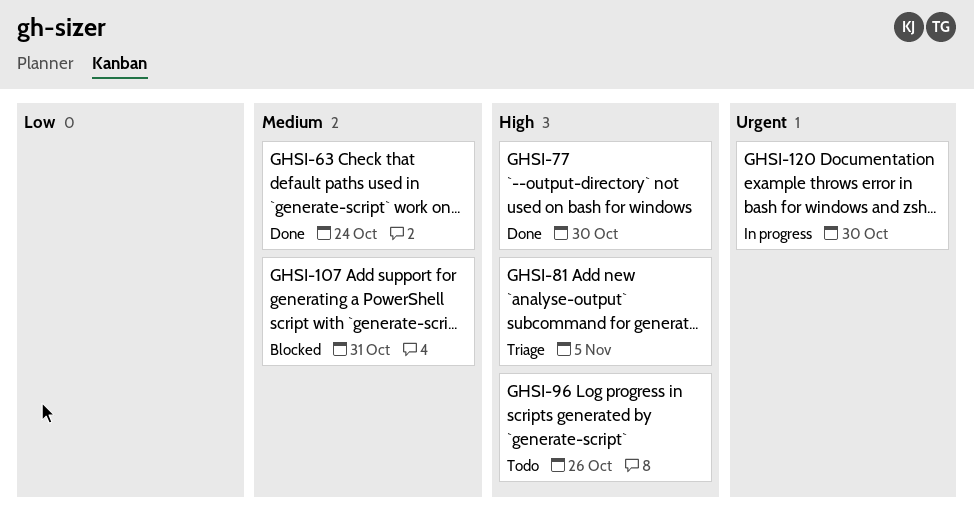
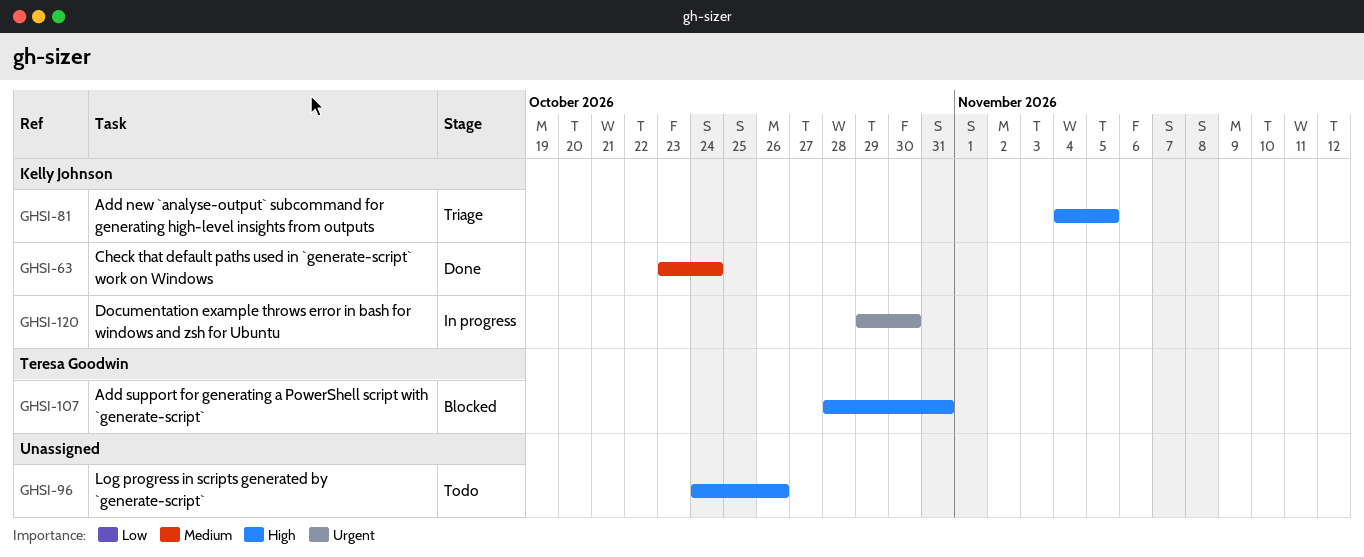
GHSI-77: present -> none
GHSI-107, priority: Medium -> High

